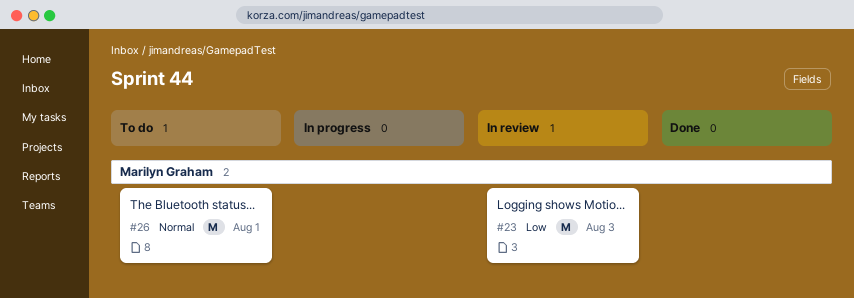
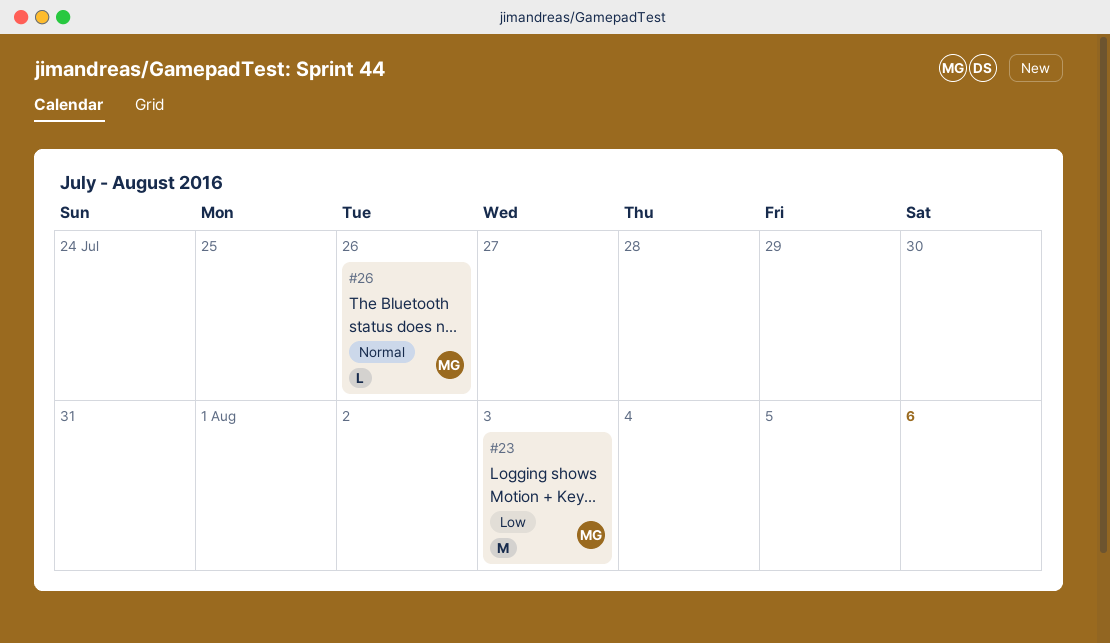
#26, estimate: M -> L
#26, due: Aug 1 -> Jul 26

